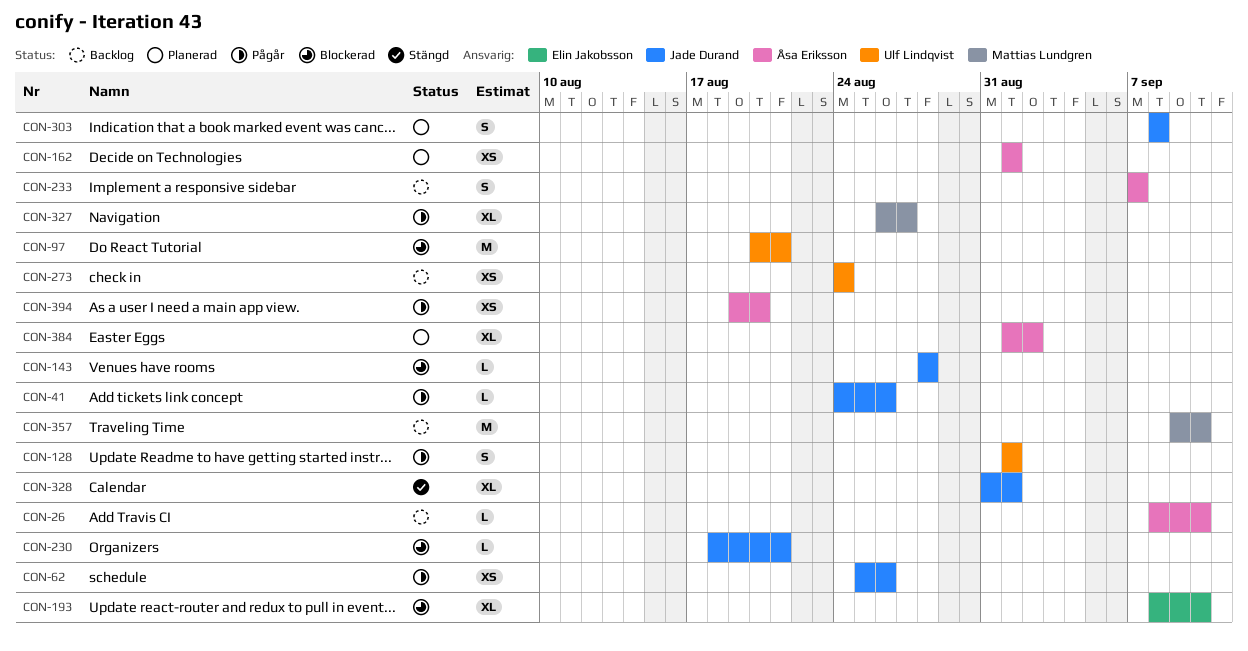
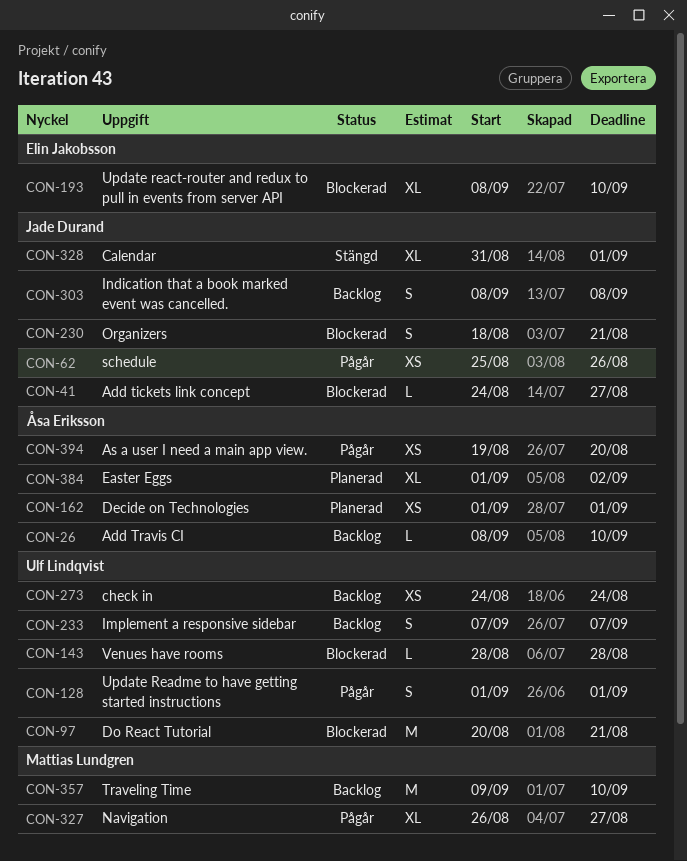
CON-41, status: Pågår -> Blockerad
CON-41, due: Aug 26 -> Aug 27
CON-143, owner: Jade Durand -> Ulf Lindqvist
CON-230, estimate: L -> S
CON-233, owner: Åsa Eriksson -> Ulf Lindqvist
CON-303, status: Planerad -> Backlog

